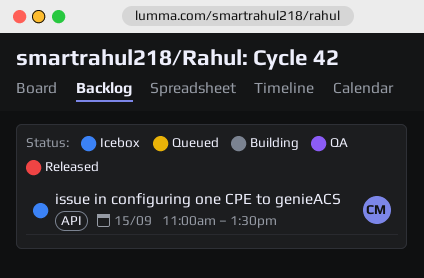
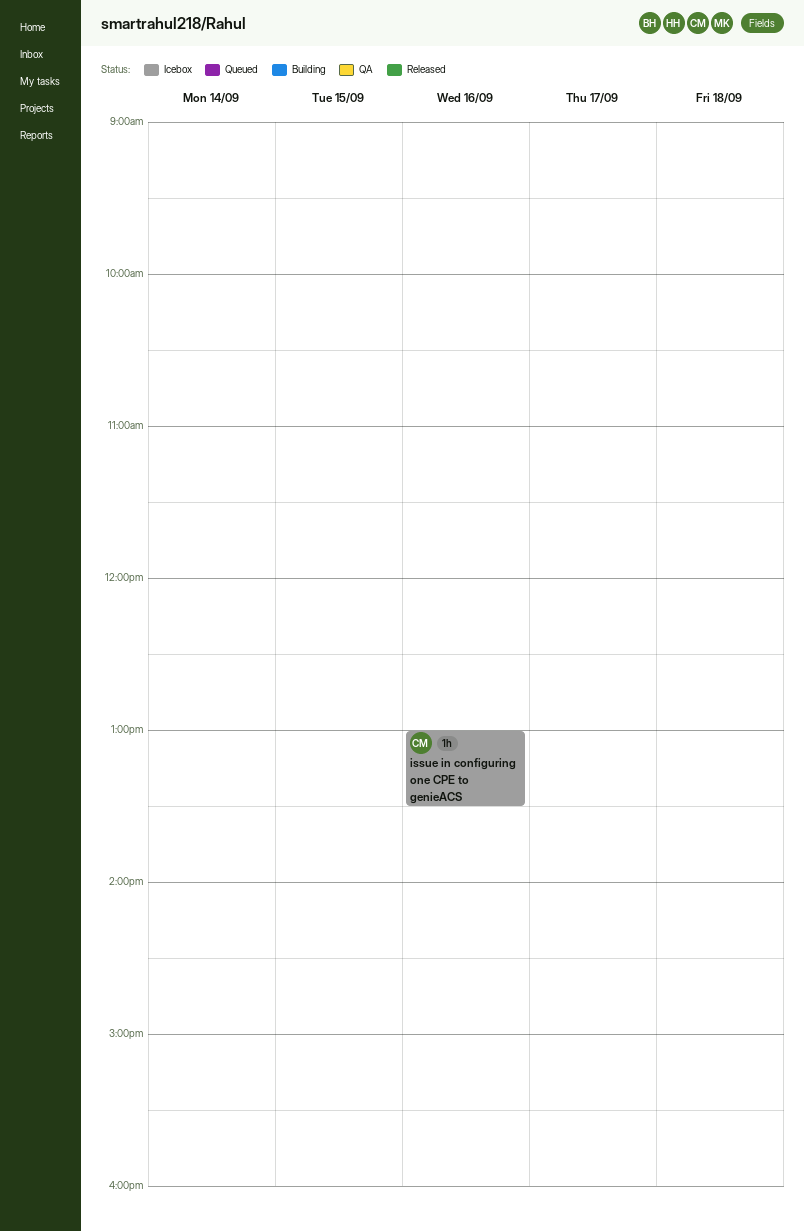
issue in configuring one CPE to genieACS, day: Sep 15 -> Sep 16
issue in configuring one CPE to genieACS, begins: 11:00 -> 13:00

